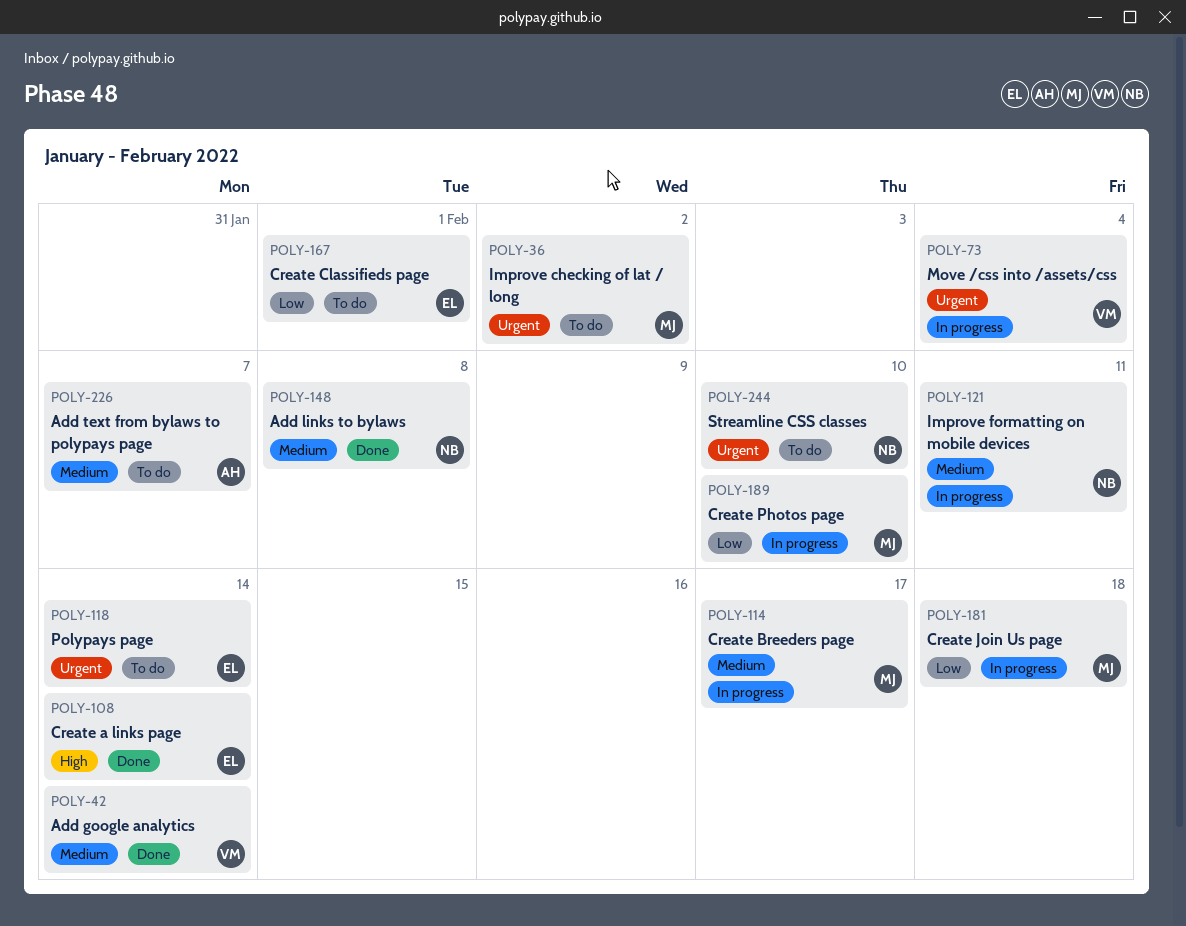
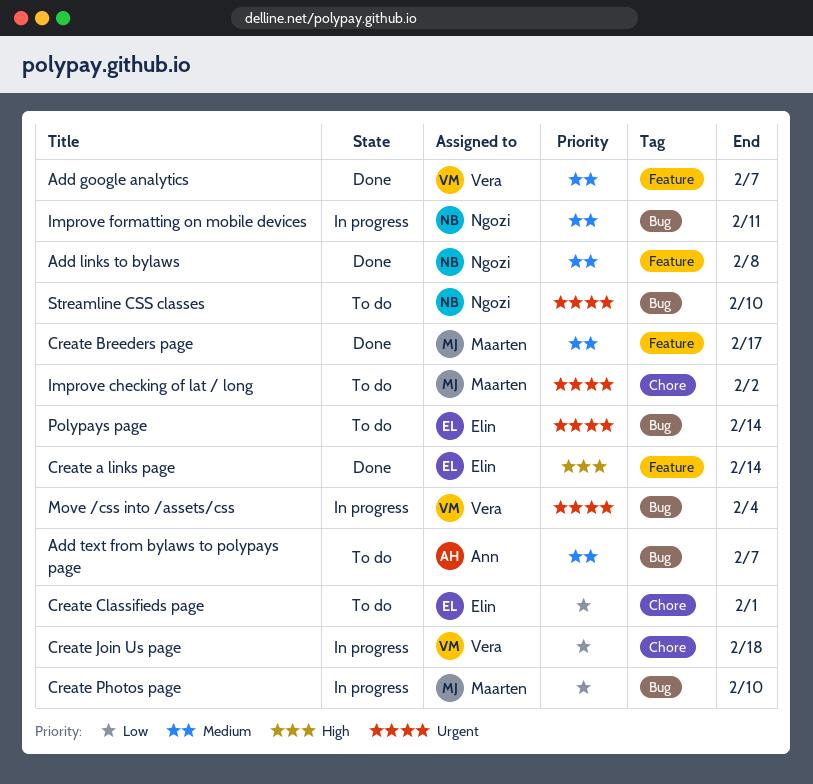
Add google analytics, due: Feb 14 -> Feb 7
Create Breeders page, status: In progress -> Done
Create Join Us page, owner: Maarten -> Vera

